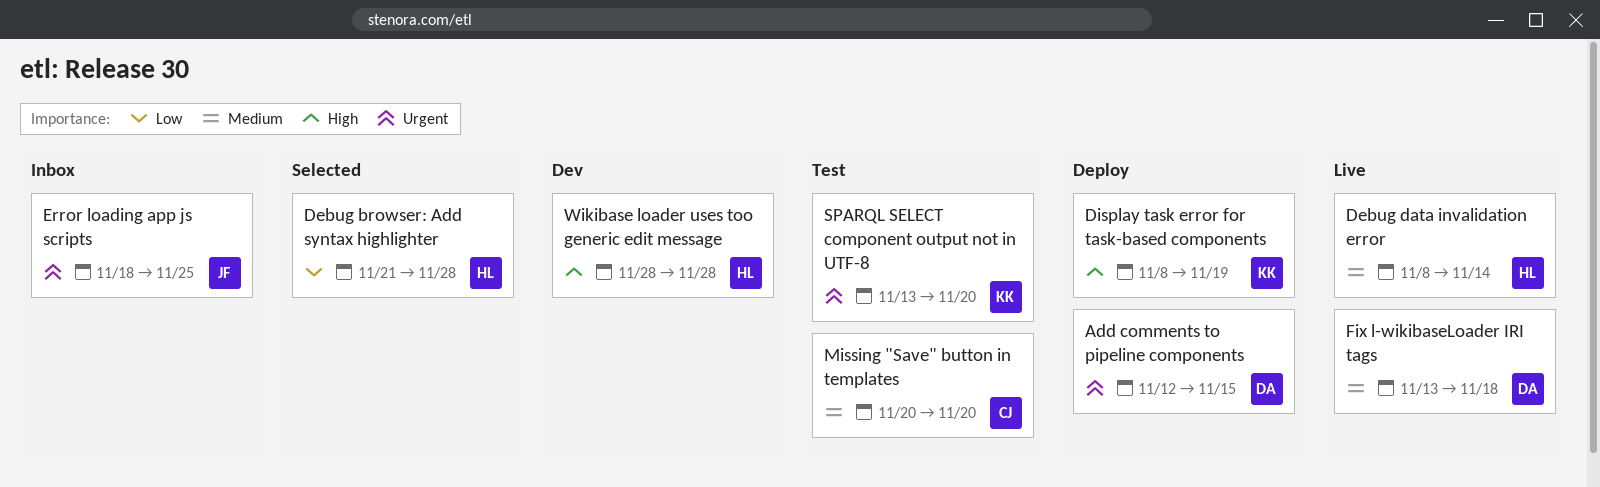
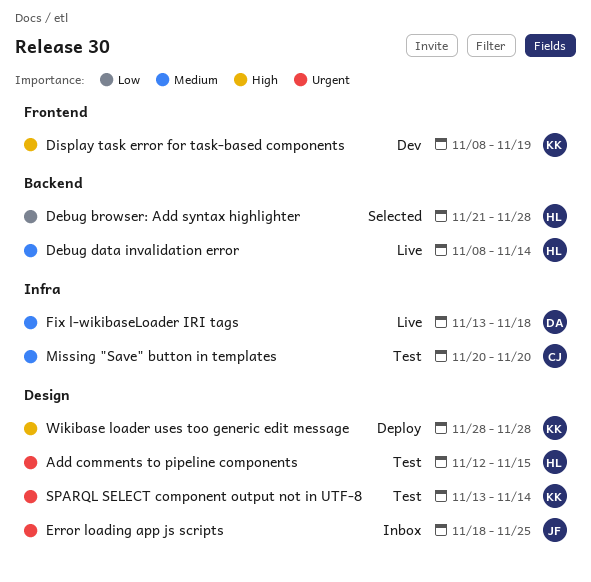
Add comments to pipeline components, status: Deploy -> Test
Add comments to pipeline components, owner: DA -> HL
Display task error for task-based components, status: Deploy -> Dev
SPARQL SELECT component output not in UTF-8, due: Nov 20 -> Nov 14
Wikibase loader uses too generic edit message, status: Dev -> Deploy
Wikibase loader uses too generic edit message, owner: HL -> KK

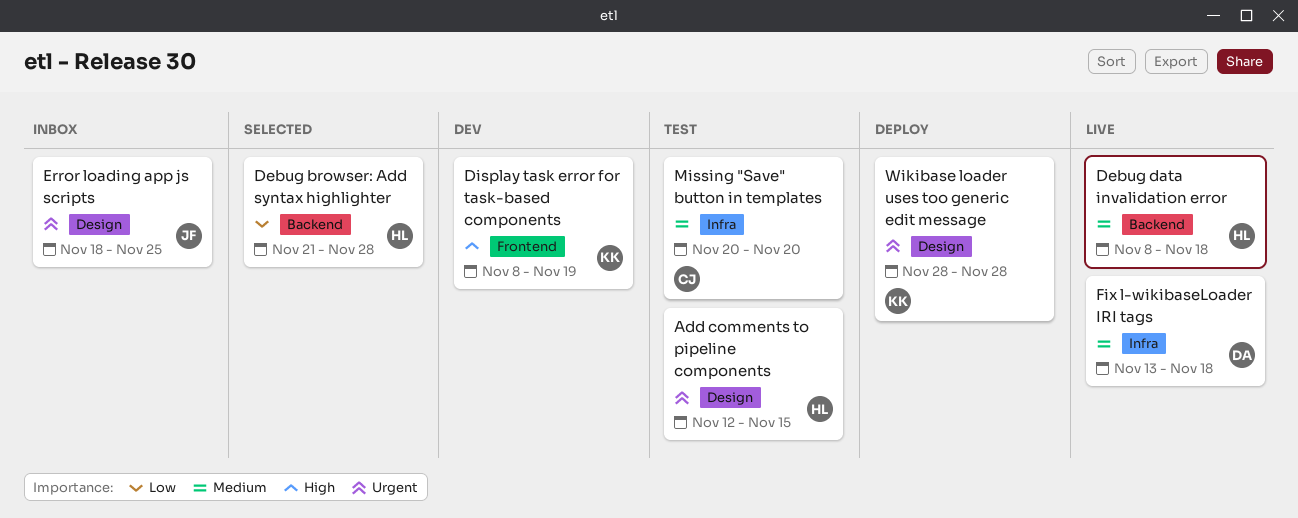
Debug data invalidation error, due: Nov 14 -> Nov 18
SPARQL SELECT component output not in UTF-8: present -> none
Wikibase loader uses too generic edit message, priority: High -> Urgent

